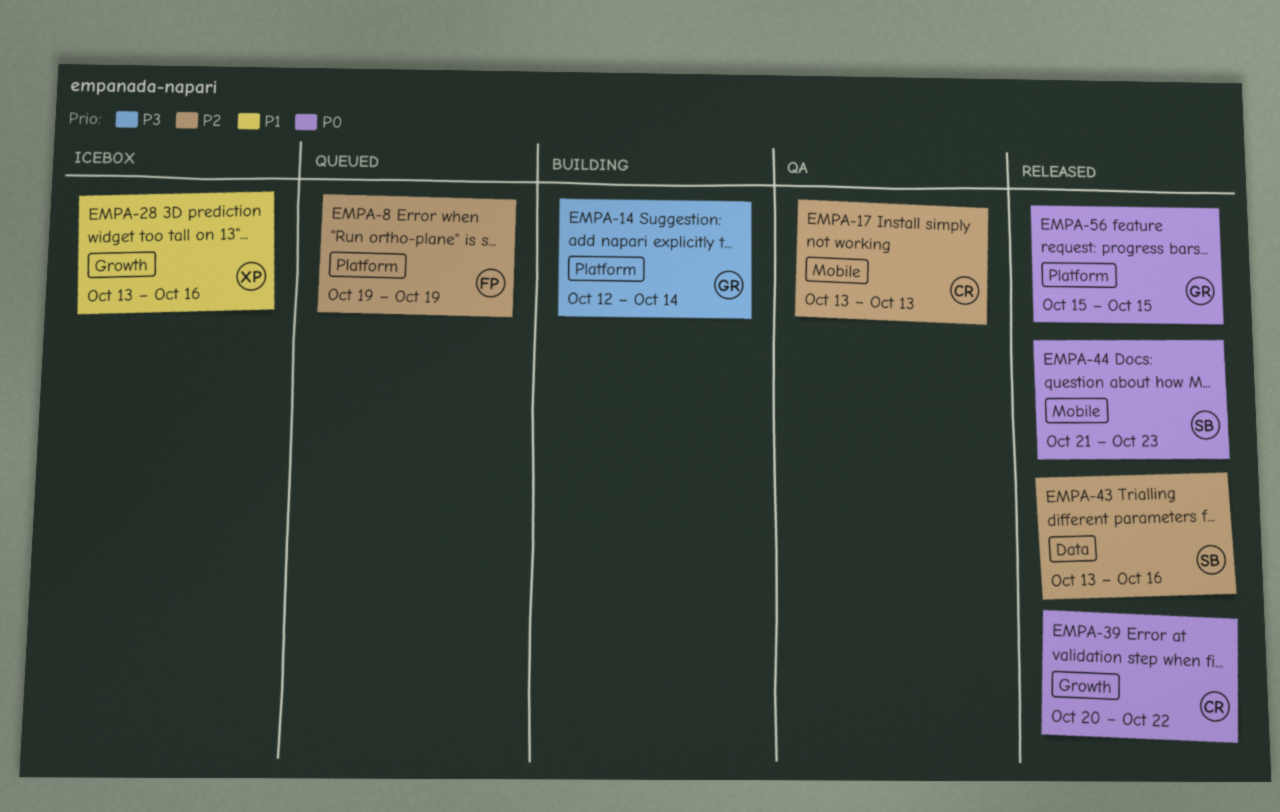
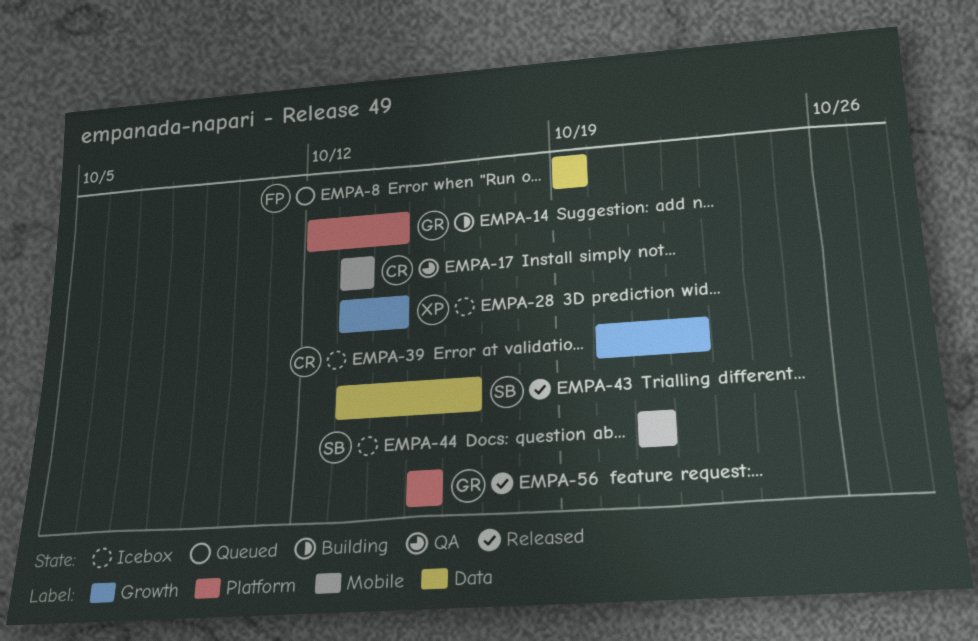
EMPA-8, label: Platform -> Data
EMPA-28, due: Oct 16 -> Oct 14
EMPA-39, status: Released -> Icebox
EMPA-44, status: Released -> Icebox
EMPA-44, due: Oct 23 -> Oct 21

